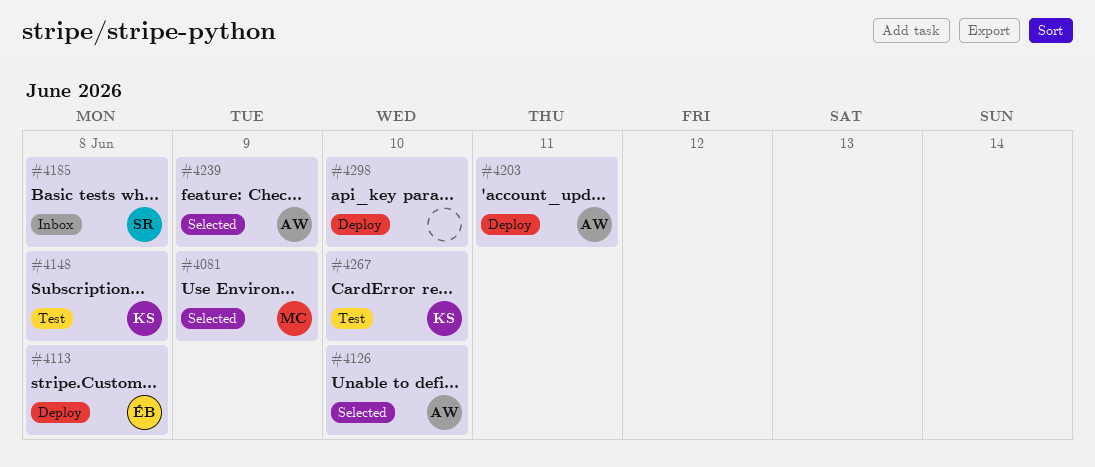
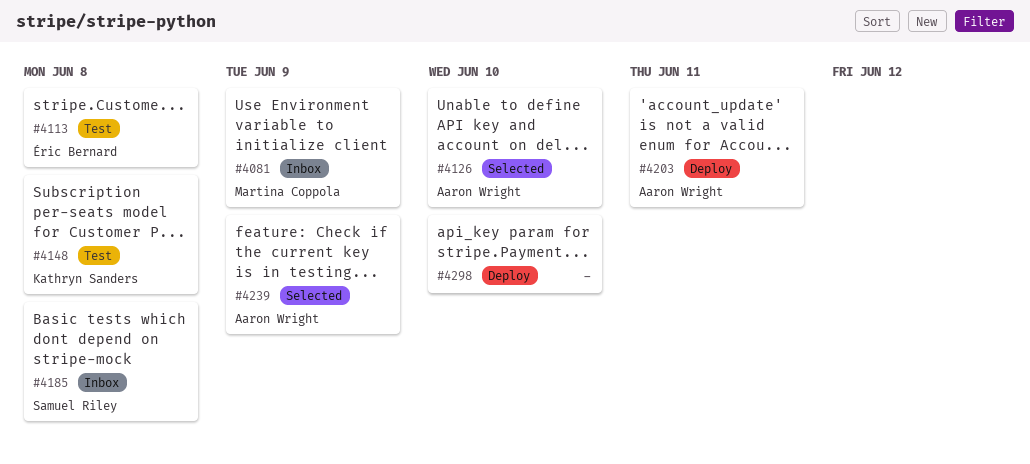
#4081, status: Selected -> Inbox
#4113, status: Deploy -> Test
#4267: present -> none

